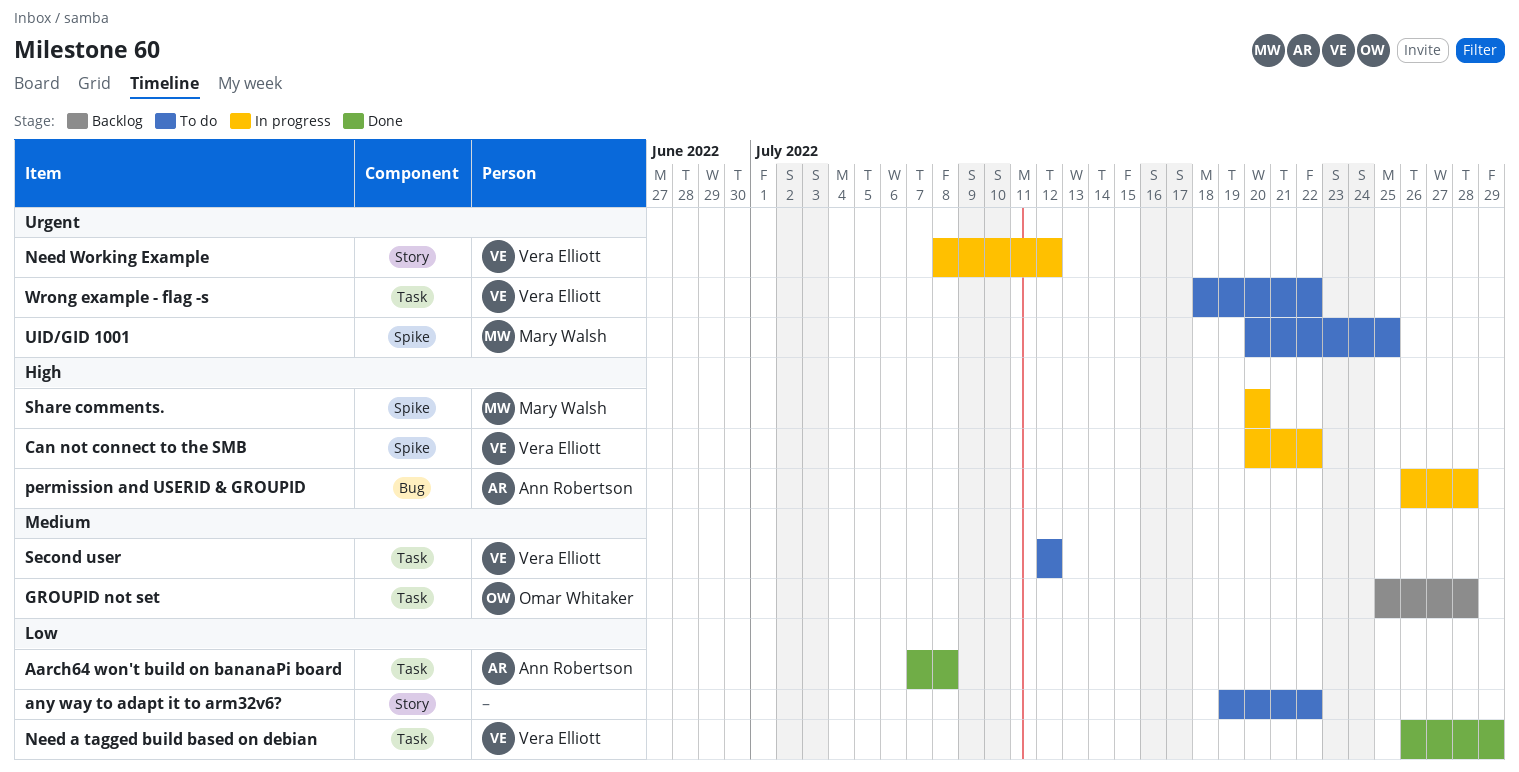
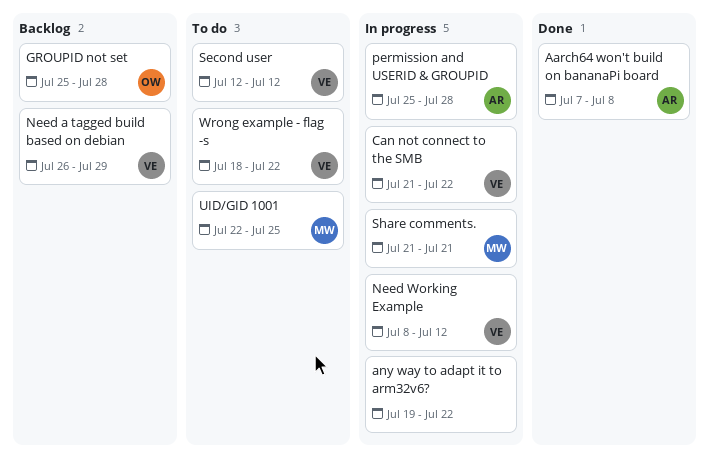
any way to adapt it to arm32v6?, status: To do -> In progress
Can not connect to the SMB, start: Jul 20 -> Jul 21
Need a tagged build based on debian, status: Done -> Backlog
permission and USERID & GROUPID, start: Jul 26 -> Jul 25
Share comments., start: Jul 20 -> Jul 21
Share comments., due: Jul 20 -> Jul 21
UID/GID 1001, start: Jul 20 -> Jul 22

